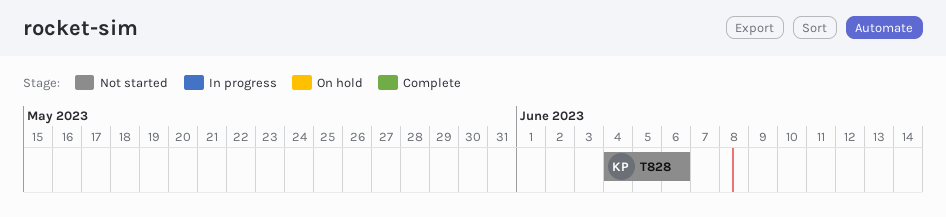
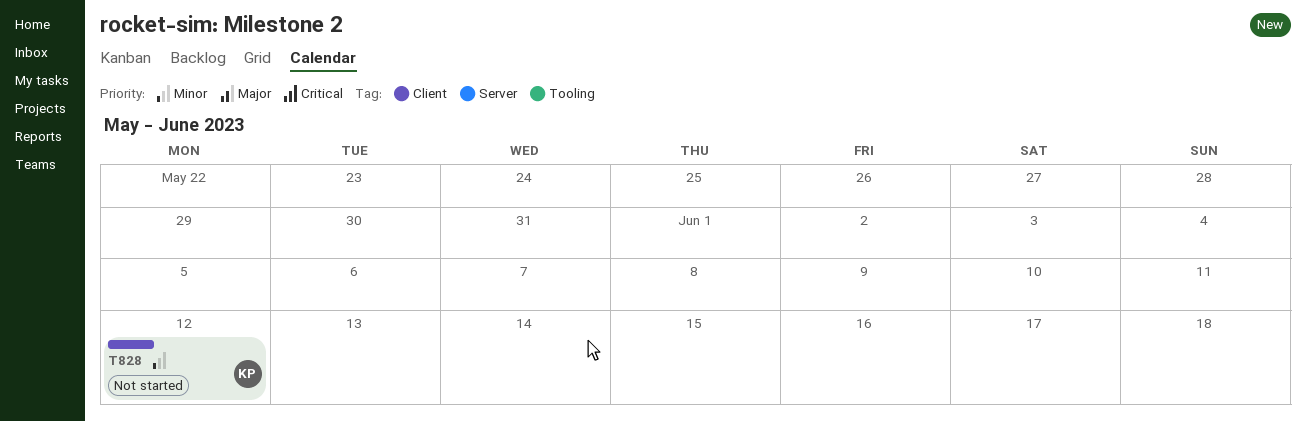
T828, due: Jun 6 -> Jun 12

